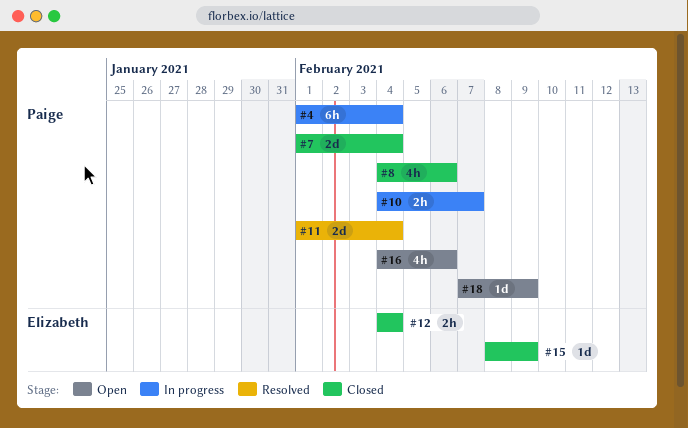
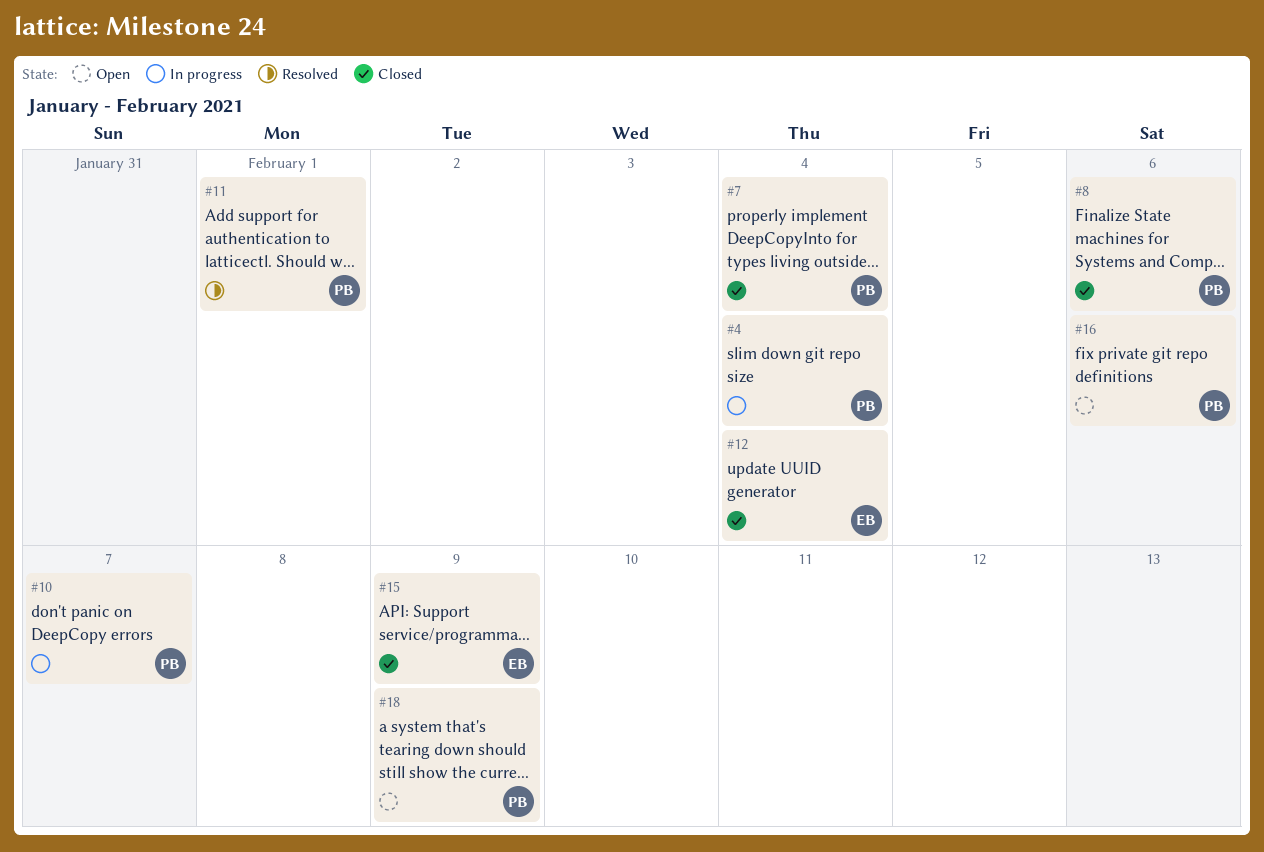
#11, due: Feb 4 -> Feb 1

